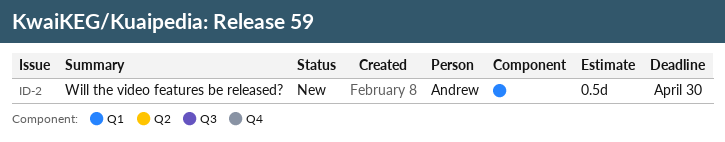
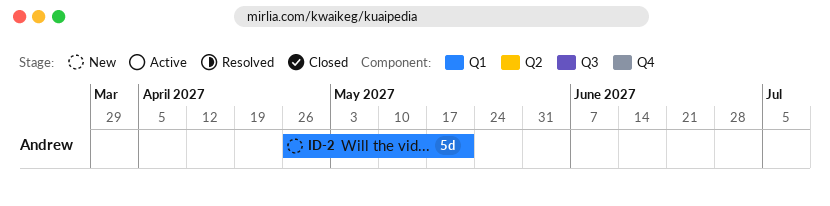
ID-2, estimate: 0.5d -> 5d
ID-2, due: Apr 30 -> May 21

